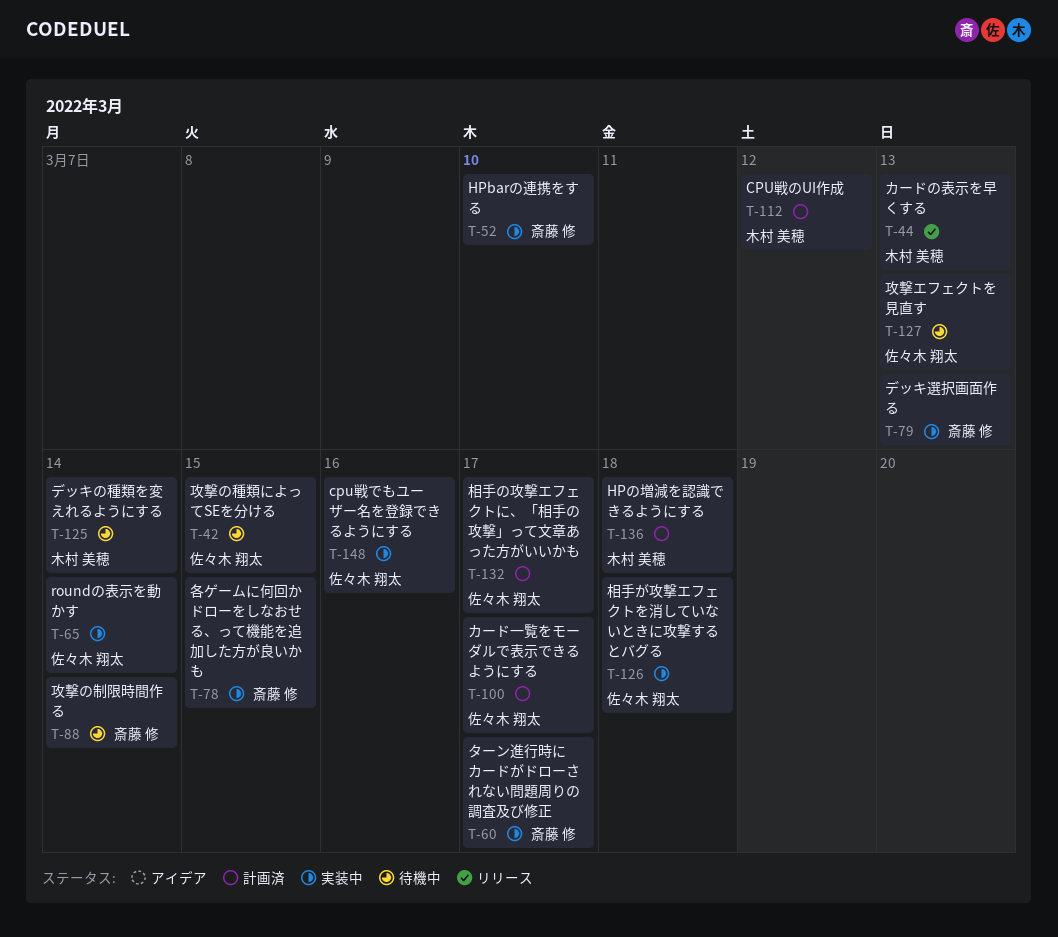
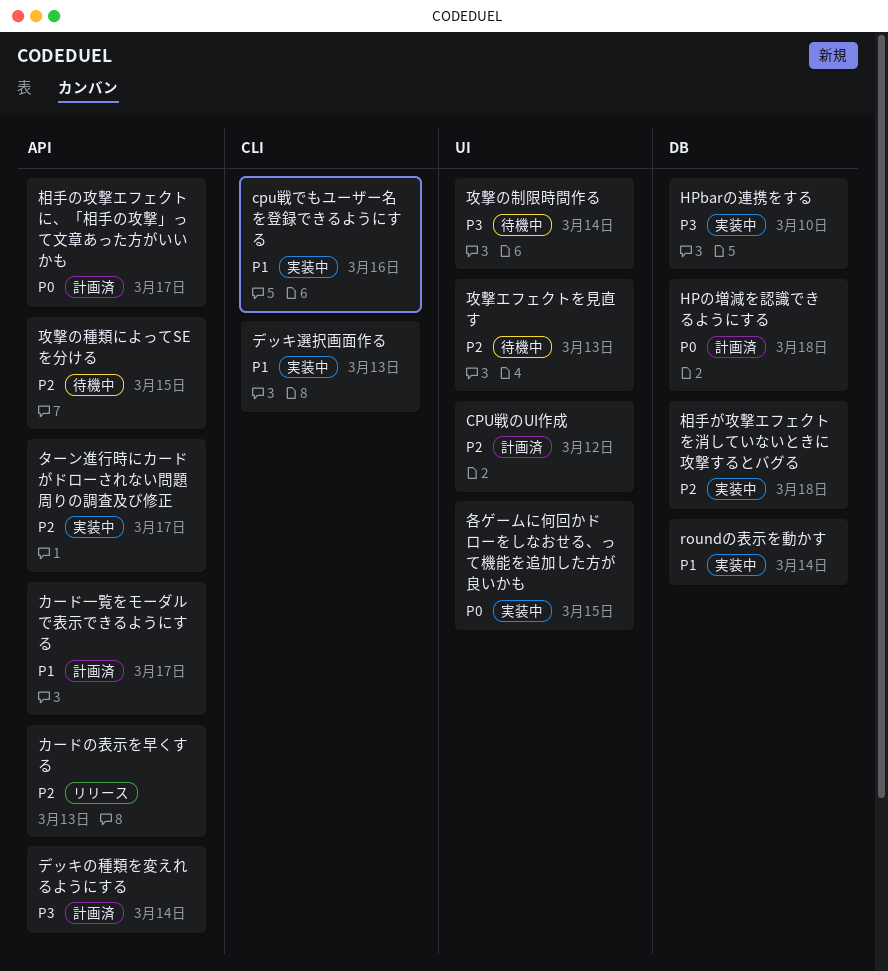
デッキの種類を変えれるようにする, status: 待機中 -> 計画済

